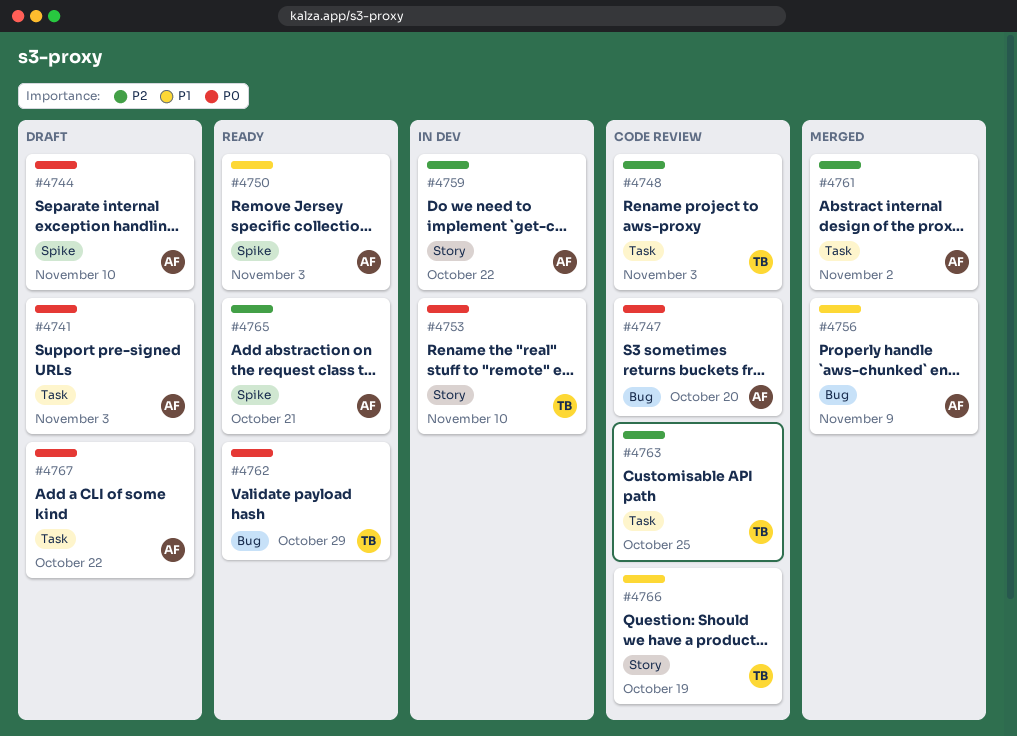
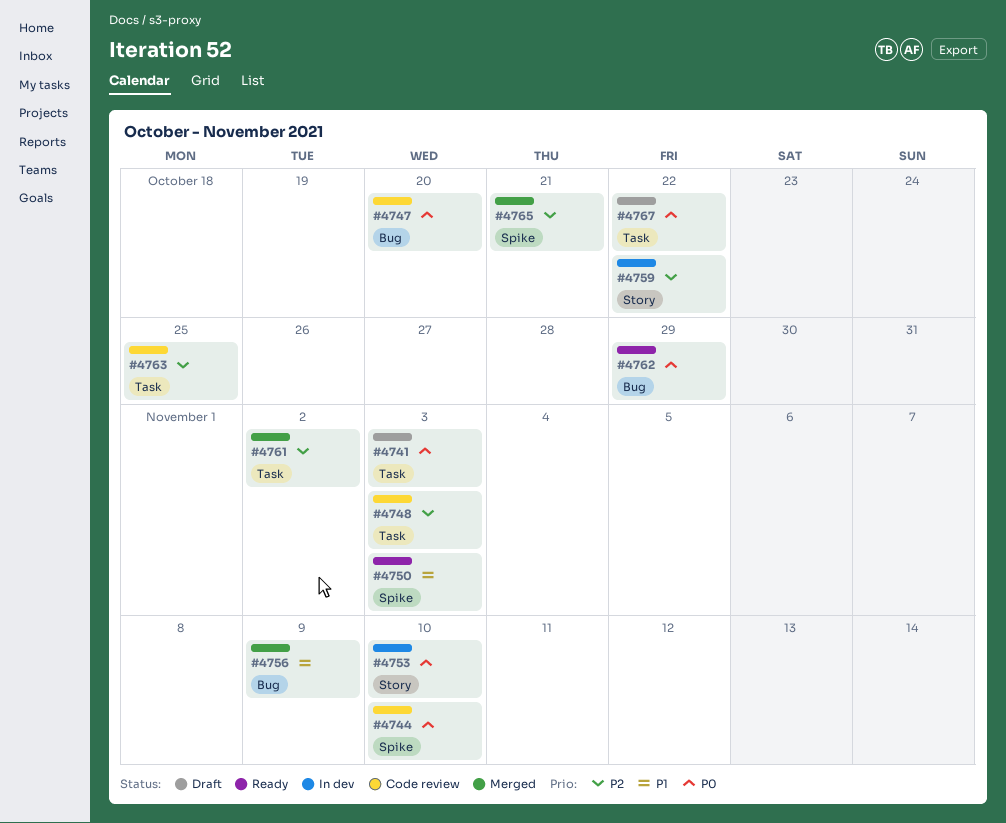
#4744, status: Draft -> Code review
#4765, status: Ready -> Merged
#4766: present -> none

